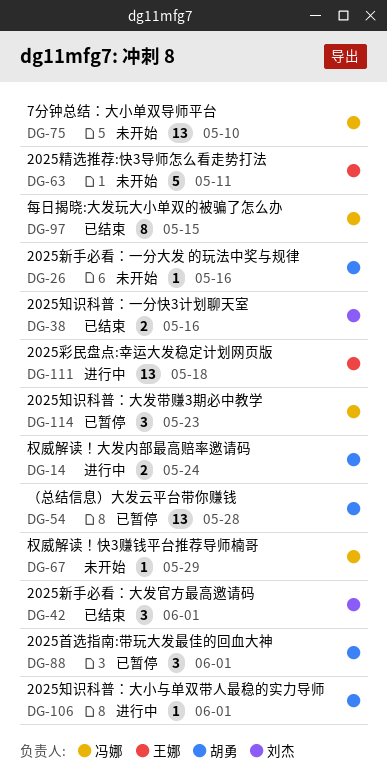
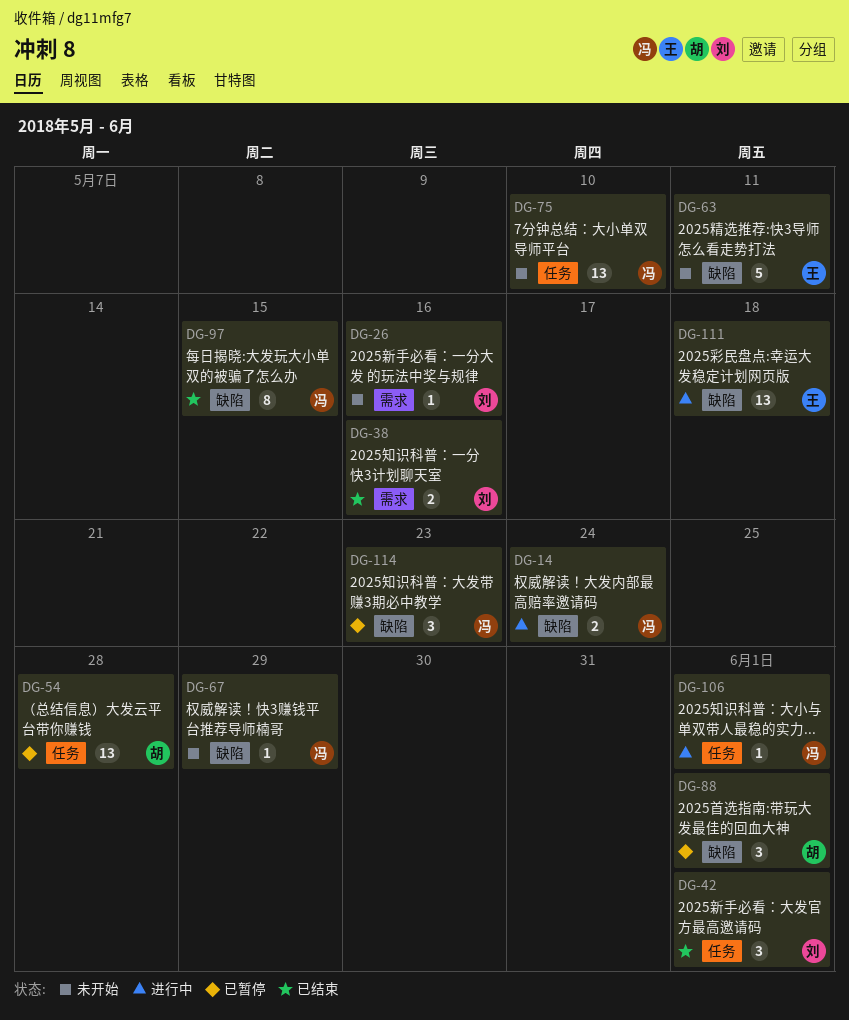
DG-14, owner: 胡勇 -> 冯娜
DG-26, owner: 胡勇 -> 刘杰
DG-106, owner: 胡勇 -> 冯娜

